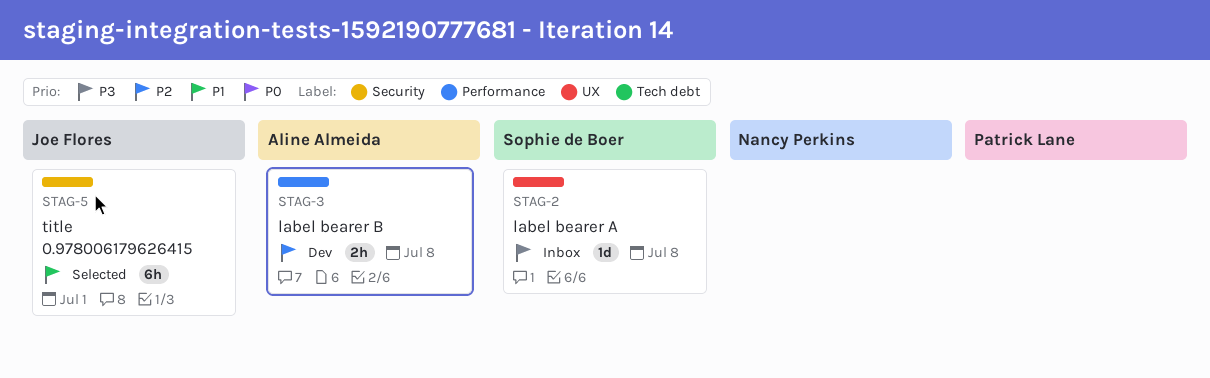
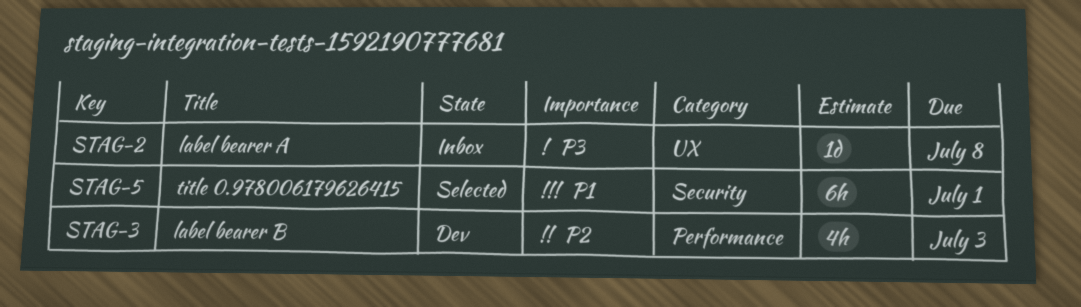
STAG-3, estimate: 2h -> 4h
STAG-3, due: Jul 8 -> Jul 3

